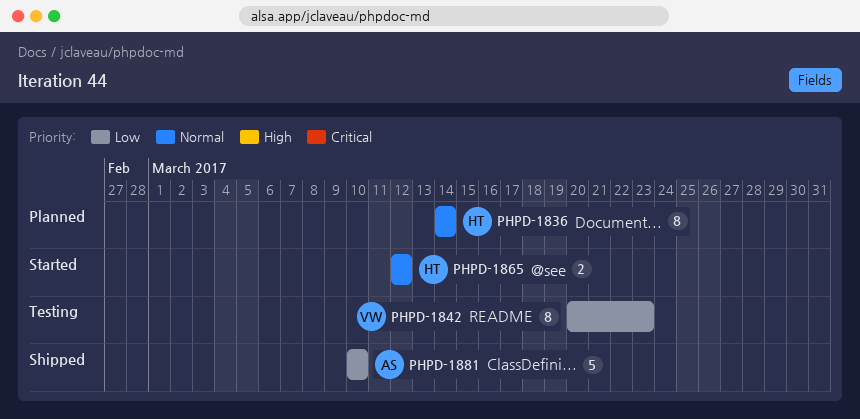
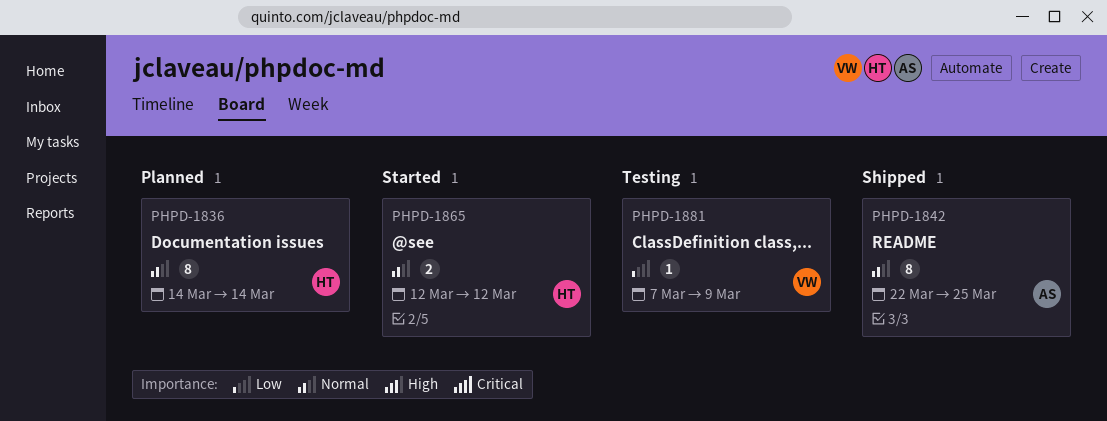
PHPD-1842, status: Testing -> Shipped
PHPD-1842, owner: VW -> AS
PHPD-1842, priority: Low -> Normal
PHPD-1842, start: Mar 20 -> Mar 22
PHPD-1842, due: Mar 23 -> Mar 25
PHPD-1881, status: Shipped -> Testing
PHPD-1881, owner: AS -> VW
PHPD-1881, estimate: 5 -> 1
PHPD-1881, start: Mar 10 -> Mar 7
PHPD-1881, due: Mar 10 -> Mar 9

